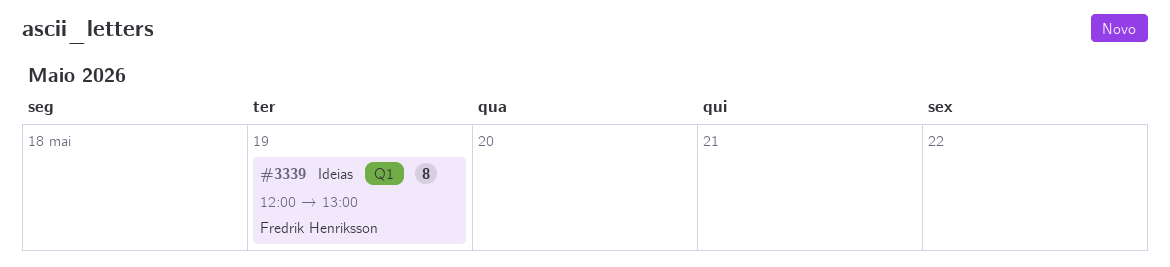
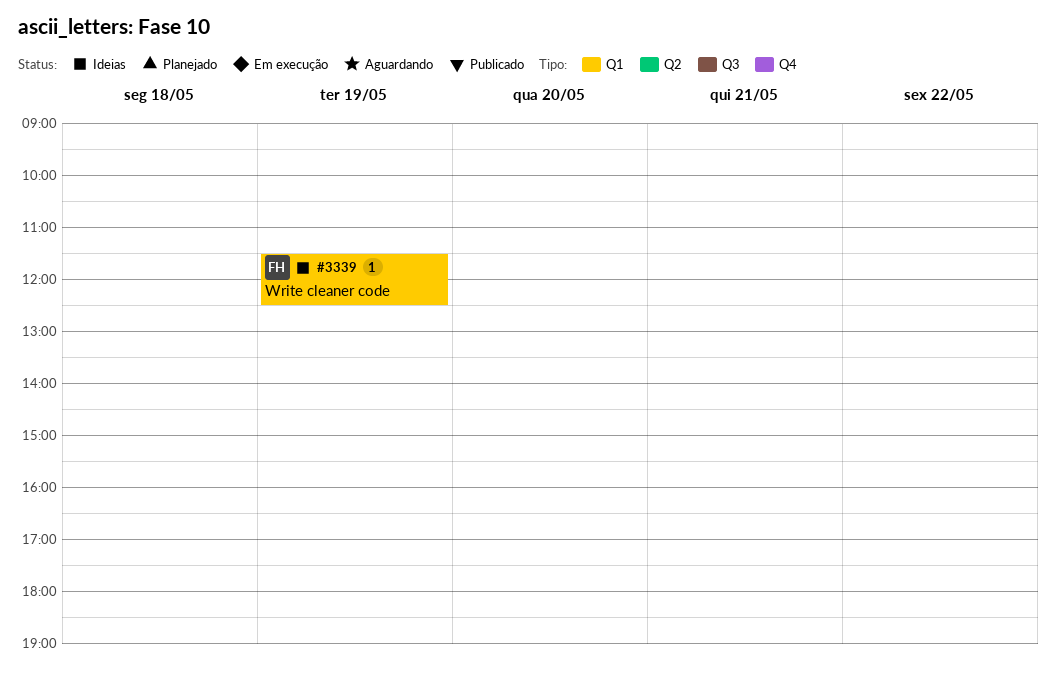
#3339, estimate: 8 -> 1
#3339, begins: 12:00 -> 11:30
#3339, ends: 13:00 -> 12:30

